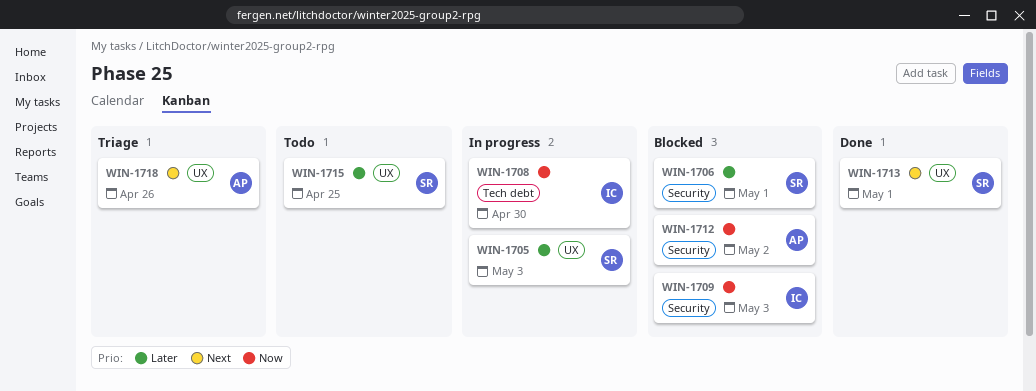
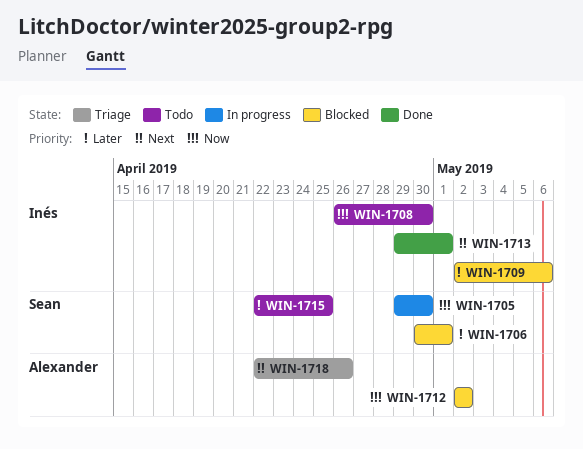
WIN-1705, priority: Later -> Now
WIN-1705, due: May 3 -> Apr 30
WIN-1708, status: In progress -> Todo
WIN-1709, priority: Now -> Later
WIN-1709, due: May 3 -> May 6
WIN-1713, owner: Sean -> Inés

